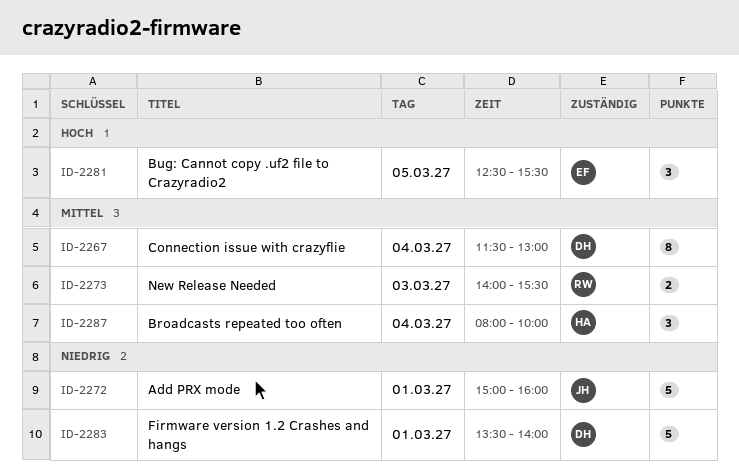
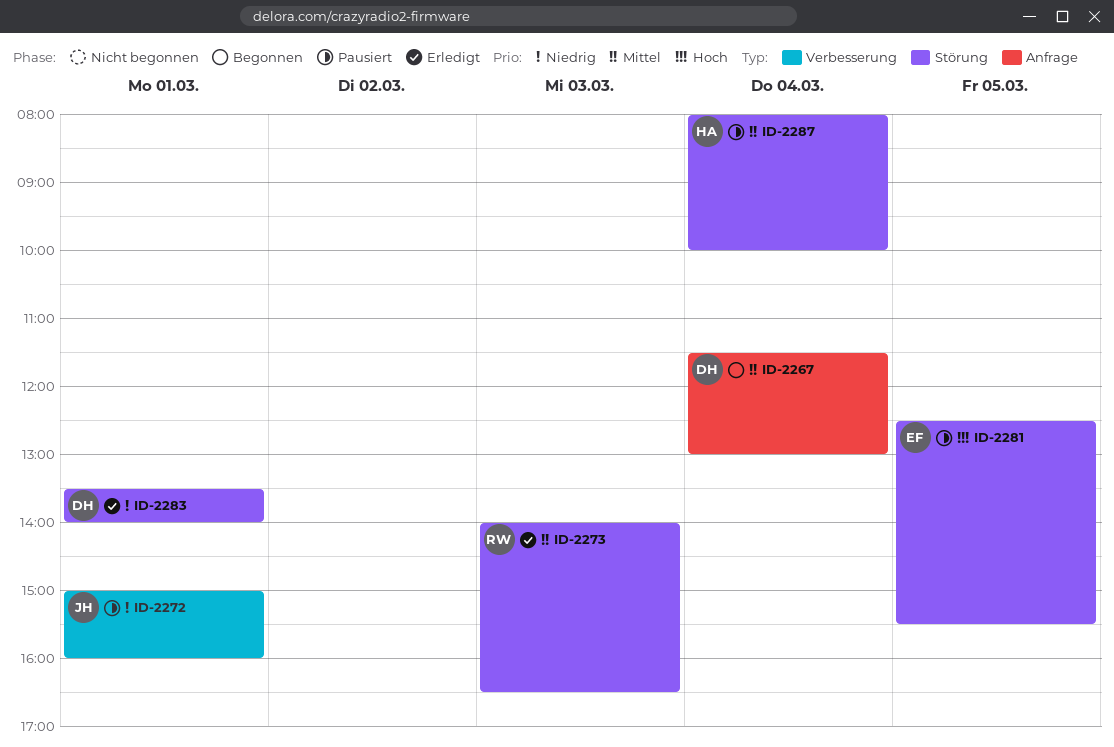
ID-2273, ends: 15:30 -> 16:30

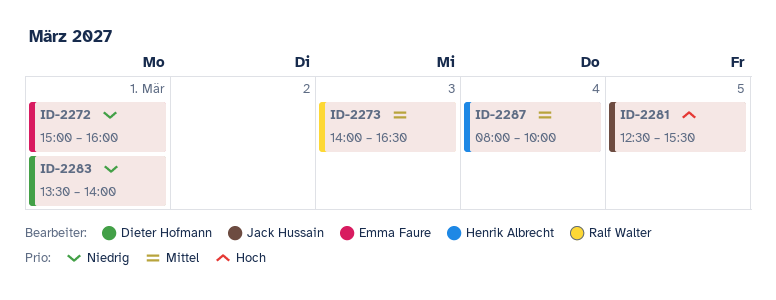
ID-2267: present -> none
ID-2272, owner: Jack Hussain -> Emma Faure
ID-2281, owner: Emma Faure -> Jack Hussain

